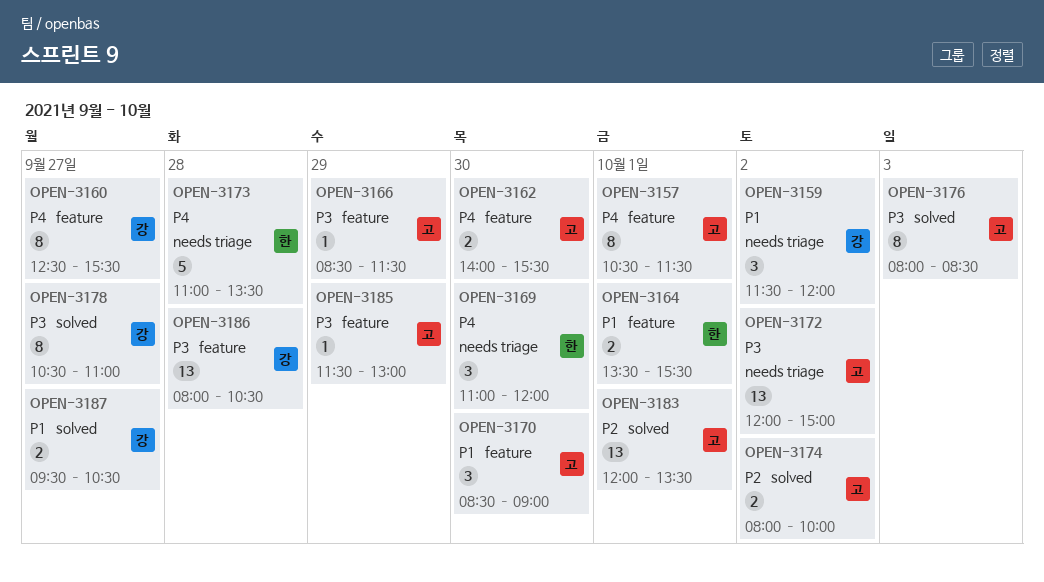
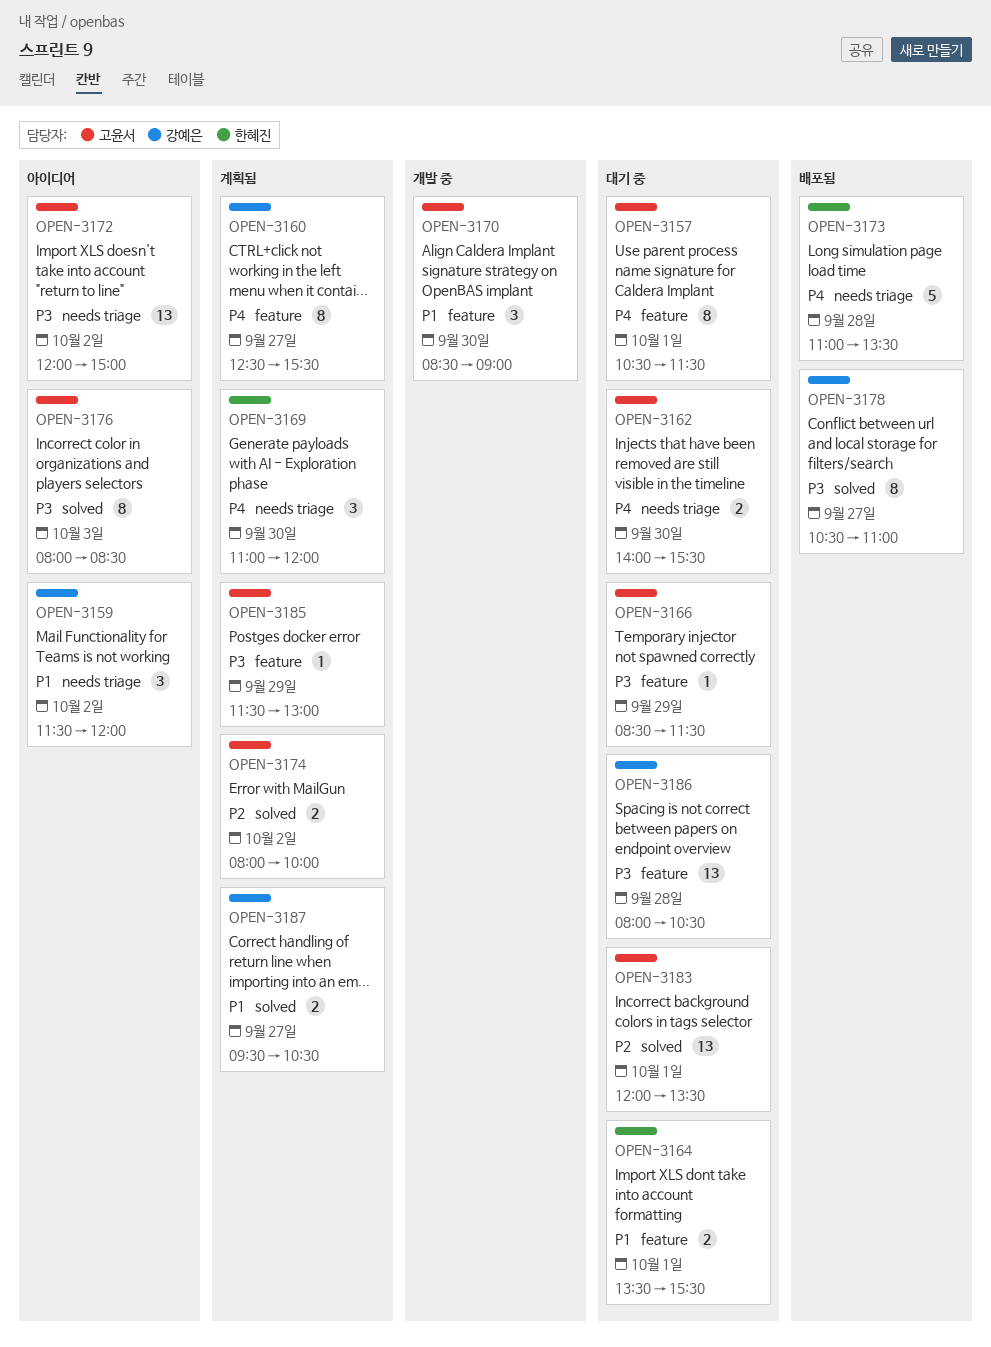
OPEN-3162, label: feature -> needs triage

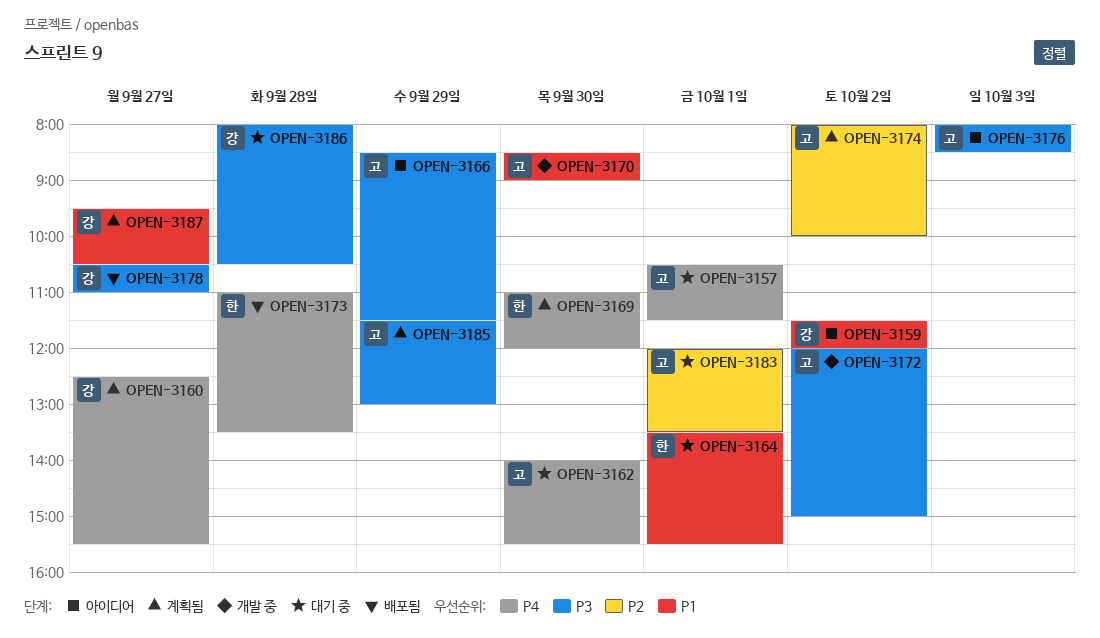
OPEN-3166, status: 대기 중 -> 아이디어
OPEN-3172, status: 아이디어 -> 개발 중

